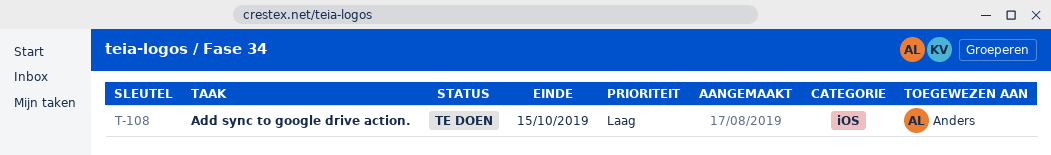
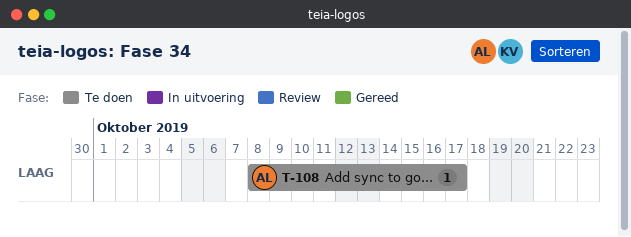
T-108, due: Oct 15 -> Oct 17

